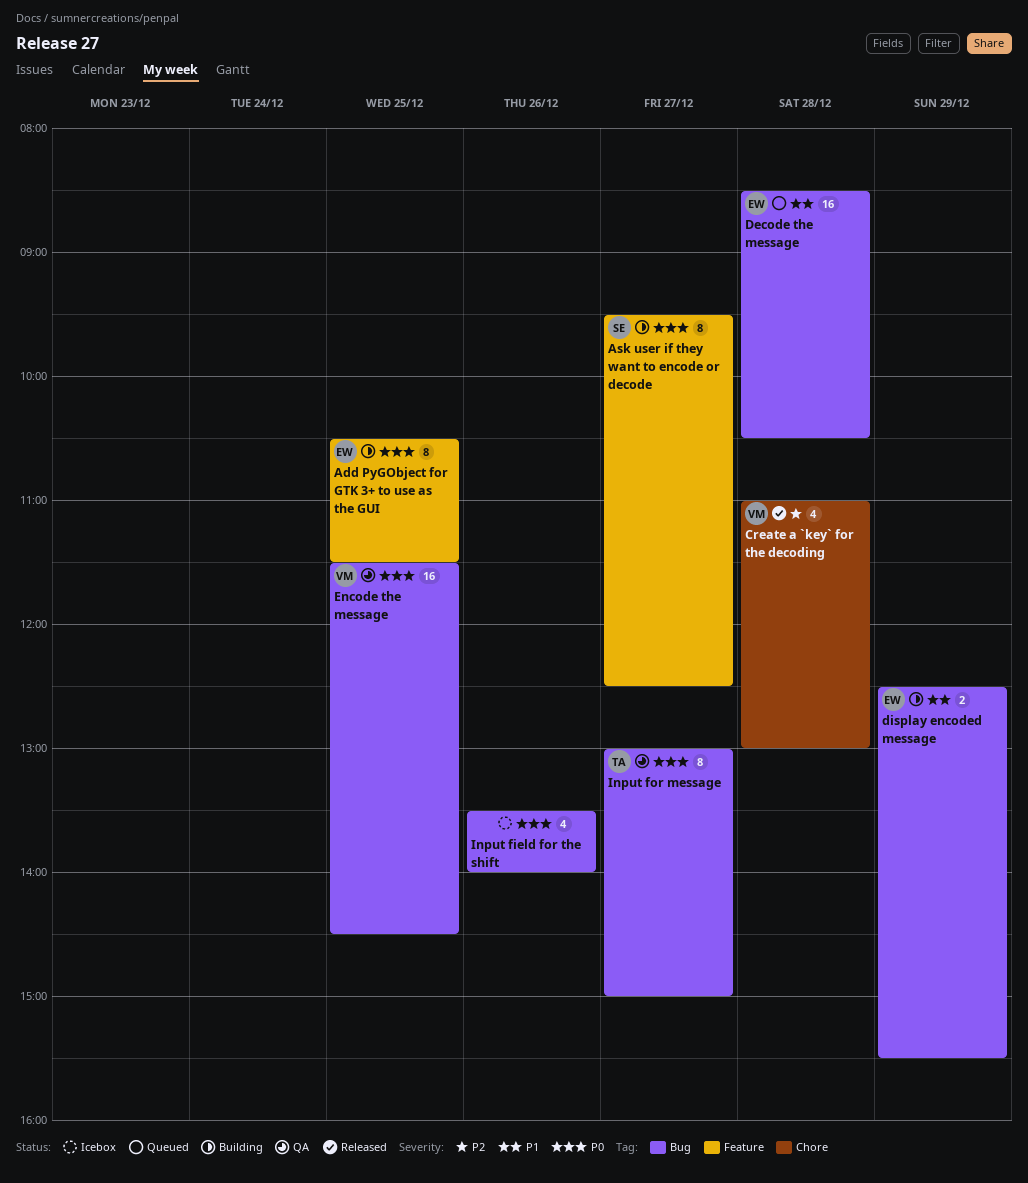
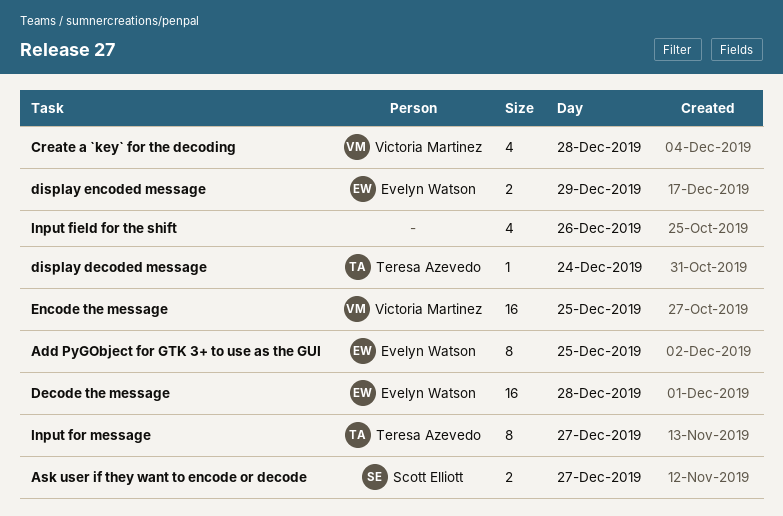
Ask user if they want to encode or decode, estimate: 8 -> 2
display decoded message: none -> present

